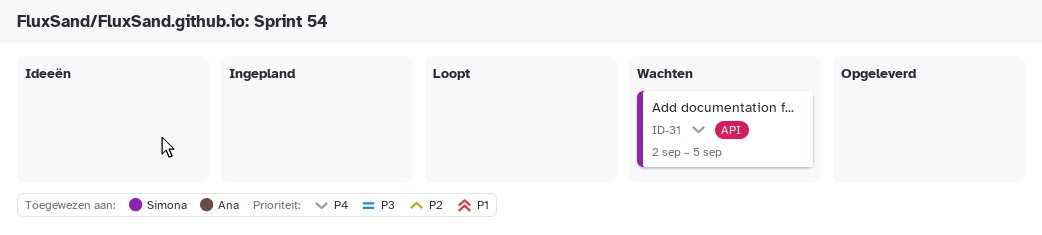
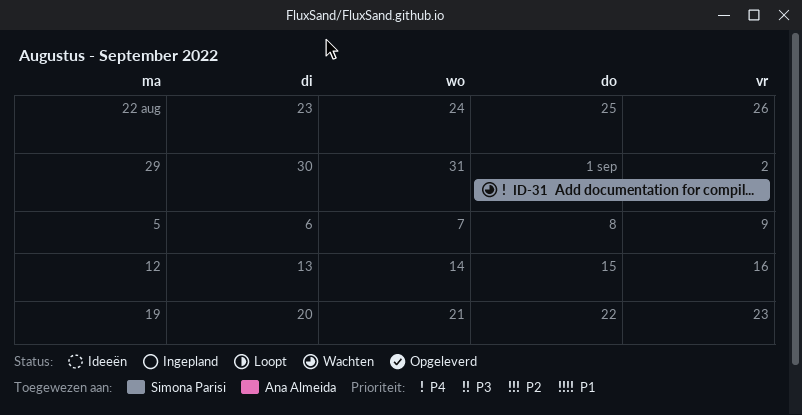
ID-31, start: Sep 2 -> Sep 1
ID-31, due: Sep 5 -> Sep 2

